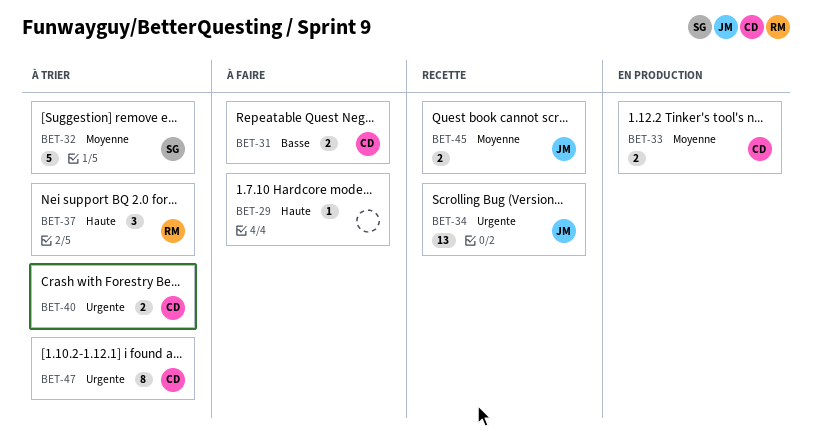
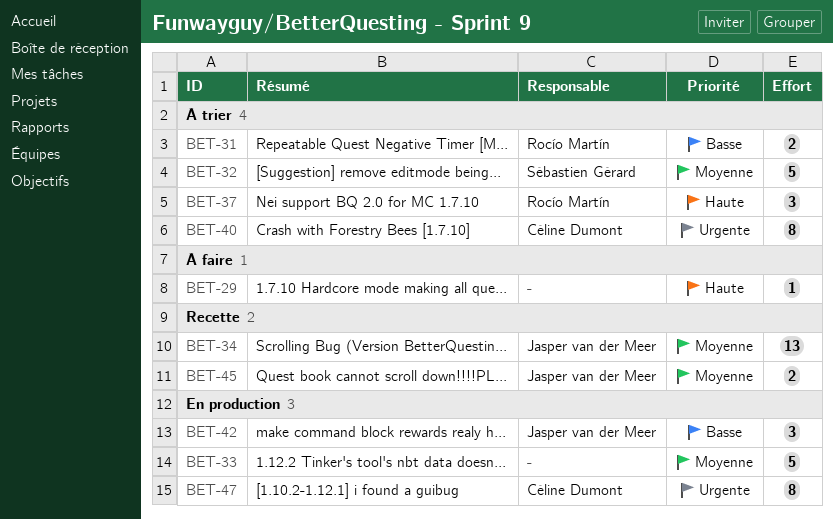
BET-31, status: À faire -> À trier
BET-31, owner: Céline Dumont -> Rocío Martín
BET-33, owner: Céline Dumont -> none
BET-33, estimate: 2 -> 5
BET-34, priority: Urgente -> Moyenne
BET-40, estimate: 2 -> 8
BET-42: none -> present
BET-47, status: À trier -> En production

